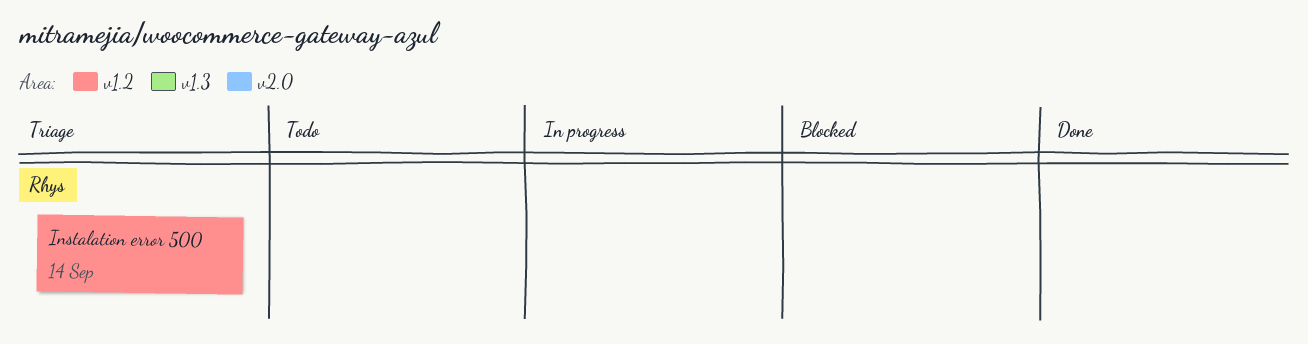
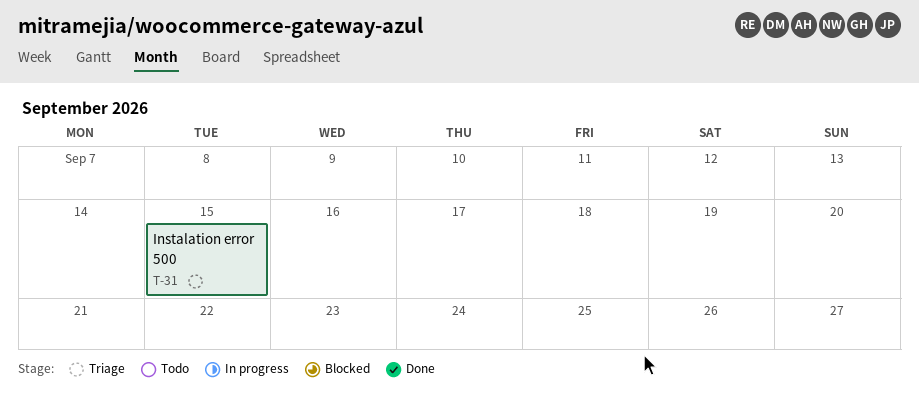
Instalation error 500, due: Sep 14 -> Sep 15

